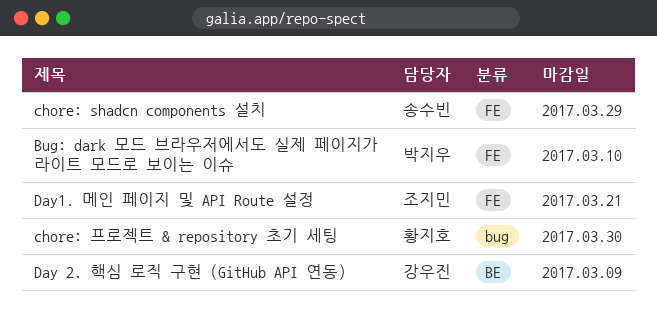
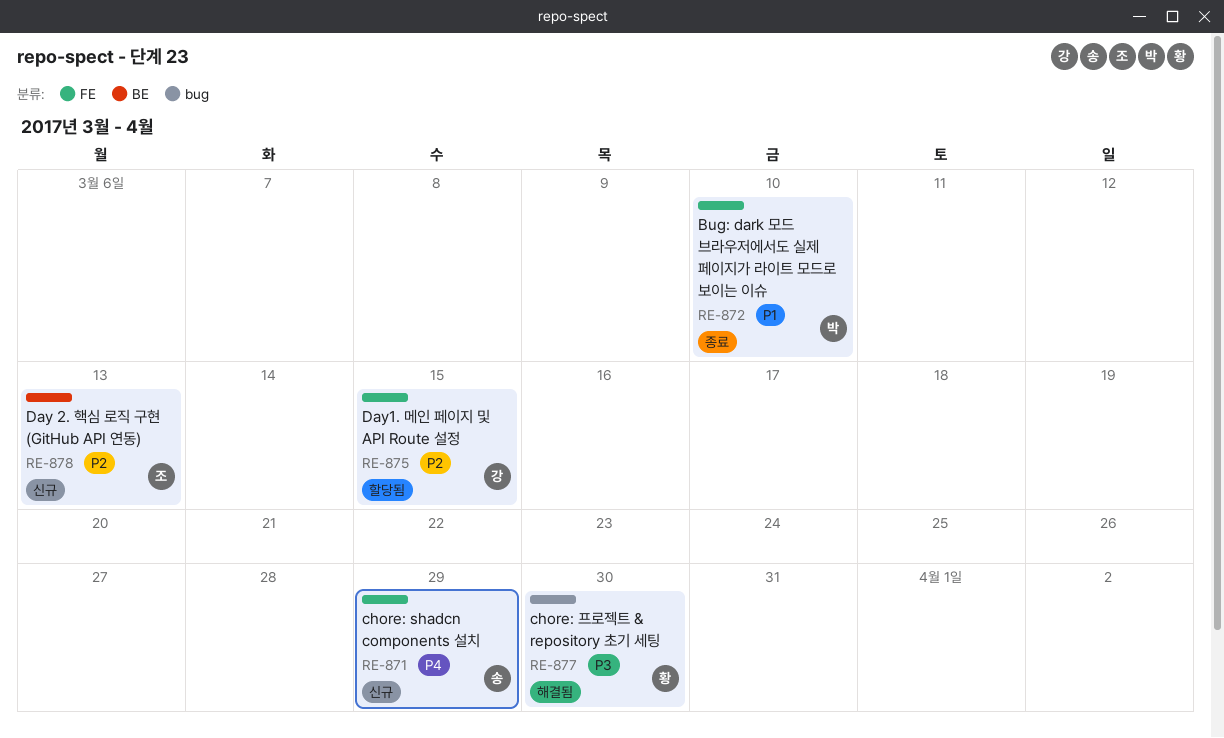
Day 2. 핵심 로직 구현 (GitHub API 연동), owner: 강우진 -> 조지민
Day 2. 핵심 로직 구현 (GitHub API 연동), due: Mar 9 -> Mar 13
Day1. 메인 페이지 및 API Route 설정, owner: 조지민 -> 강우진
Day1. 메인 페이지 및 API Route 설정, due: Mar 21 -> Mar 15

